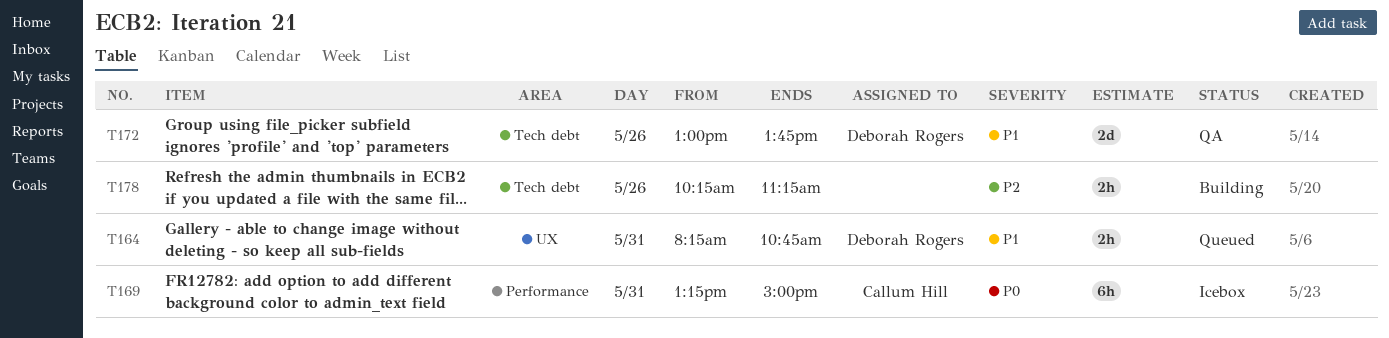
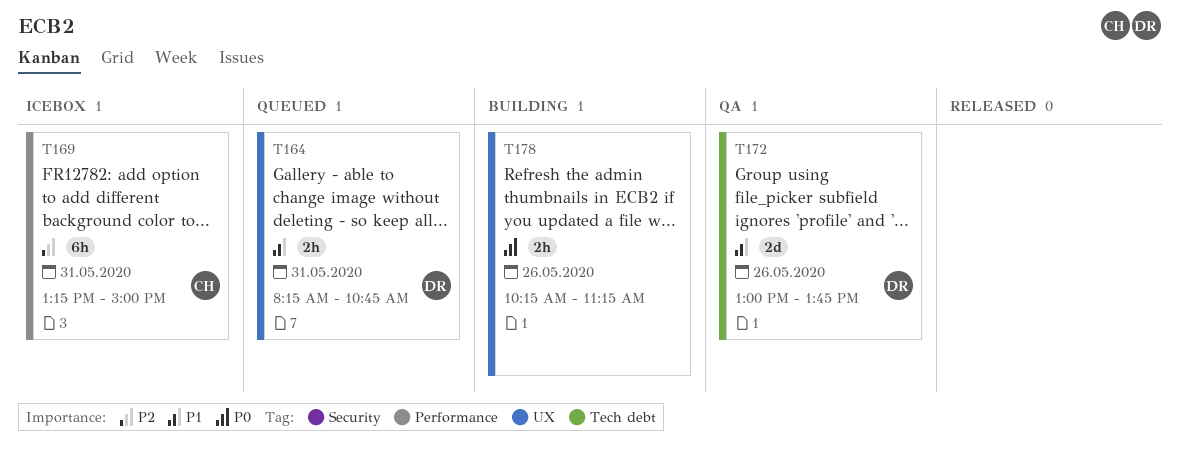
T169, priority: P0 -> P2
T178, priority: P2 -> P0
T178, label: Tech debt -> UX

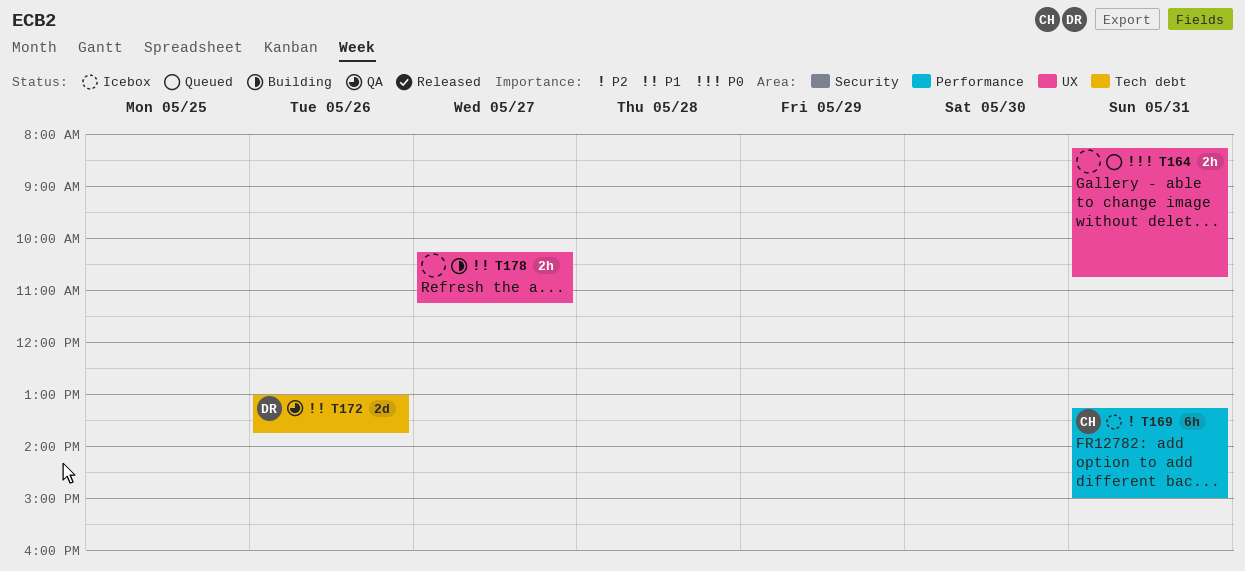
T164, owner: DR -> none
T164, priority: P1 -> P0
T178, priority: P0 -> P1
T178, day: May 26 -> May 27

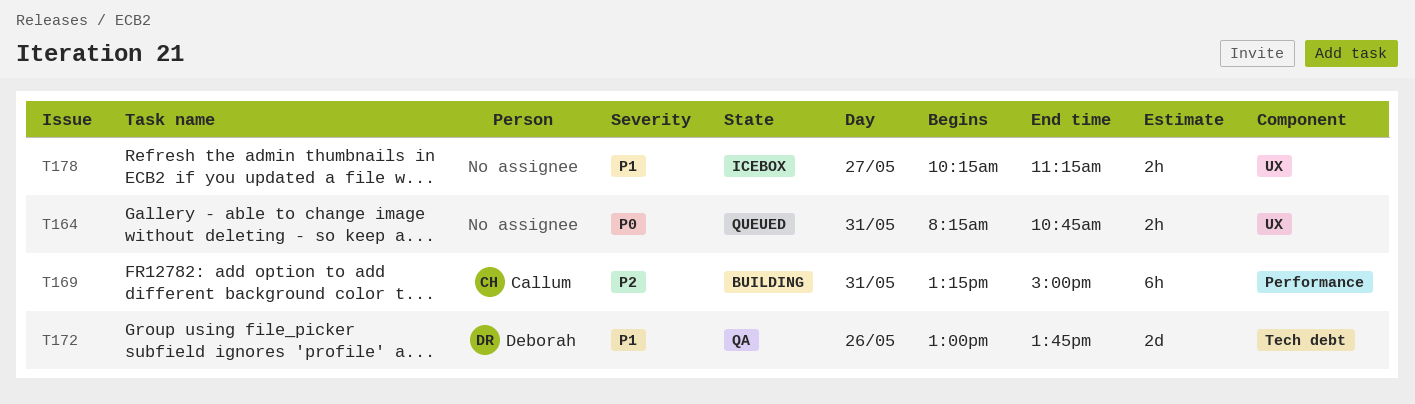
T169, status: Icebox -> Building
T178, status: Building -> Icebox

